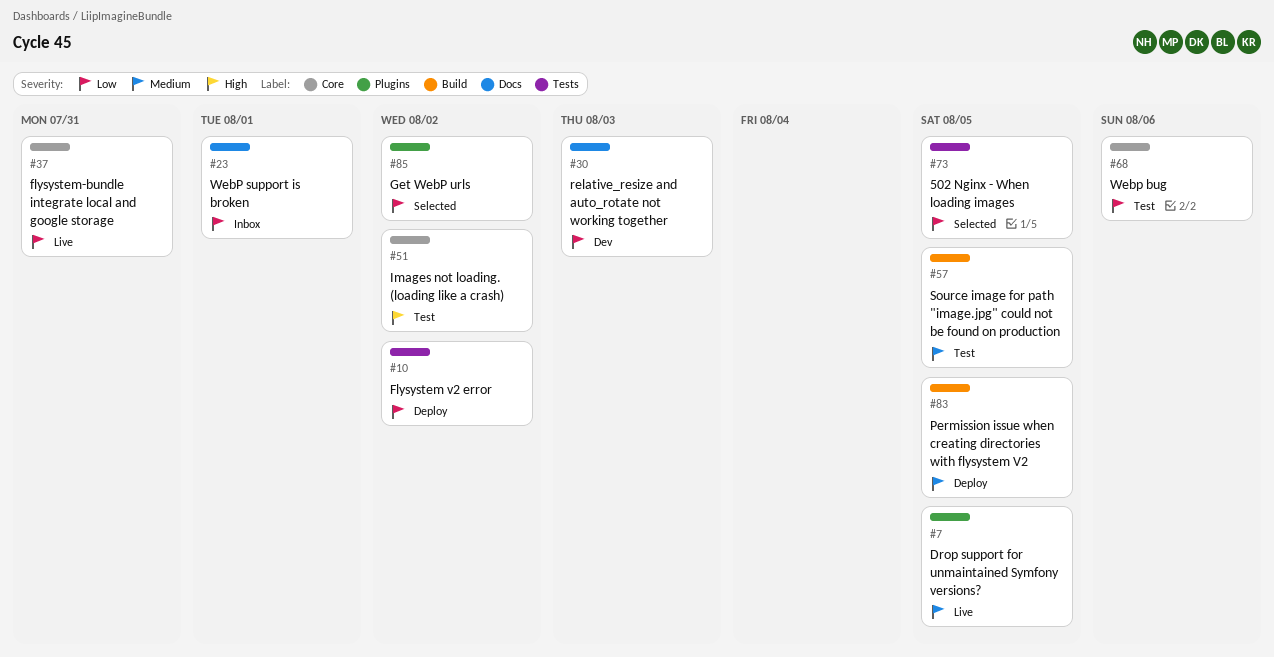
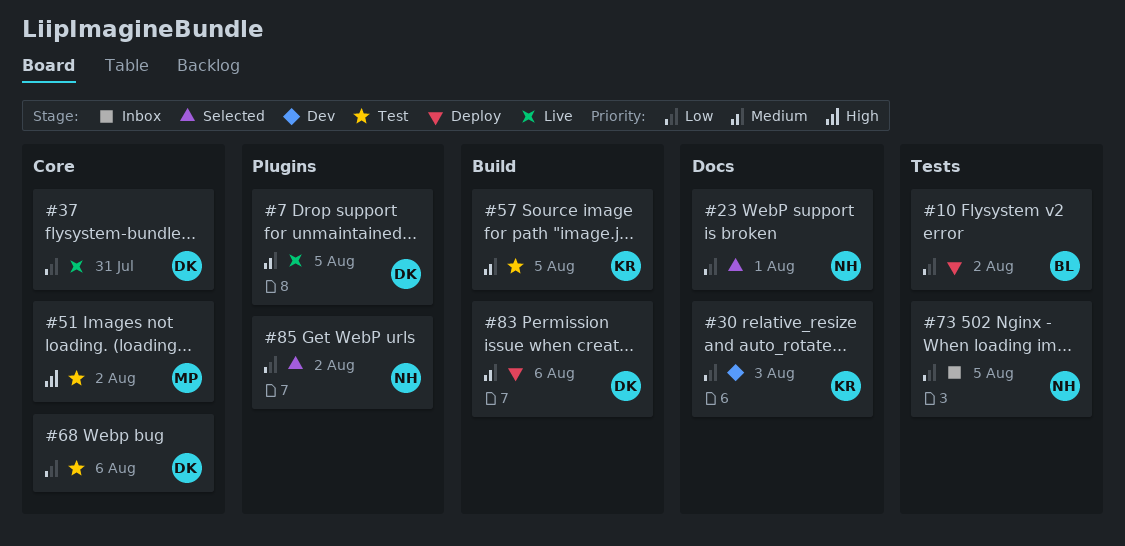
#23, status: Inbox -> Selected
#73, status: Selected -> Inbox
#83, due: Aug 5 -> Aug 6

